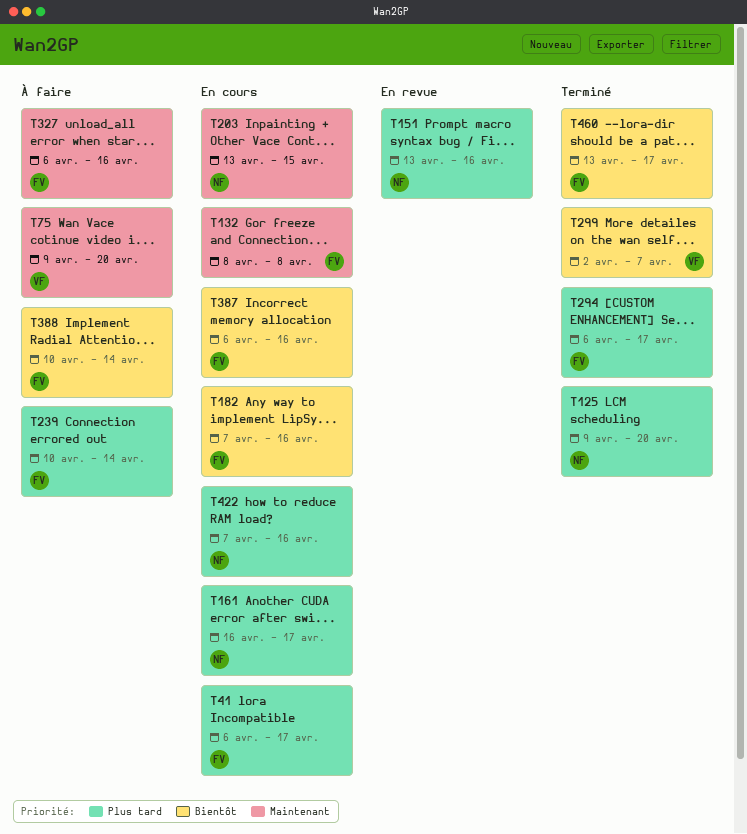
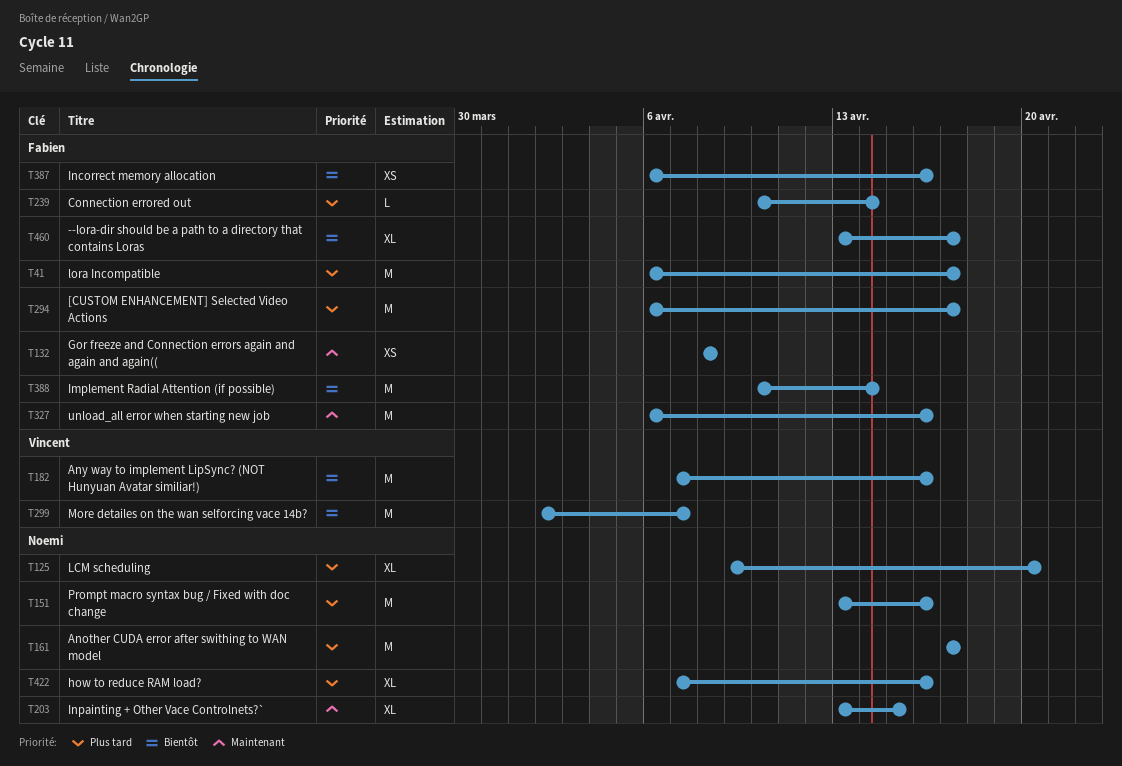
T75: present -> none
T161, start: Apr 16 -> Apr 17
T182, owner: Fabien -> Vincent

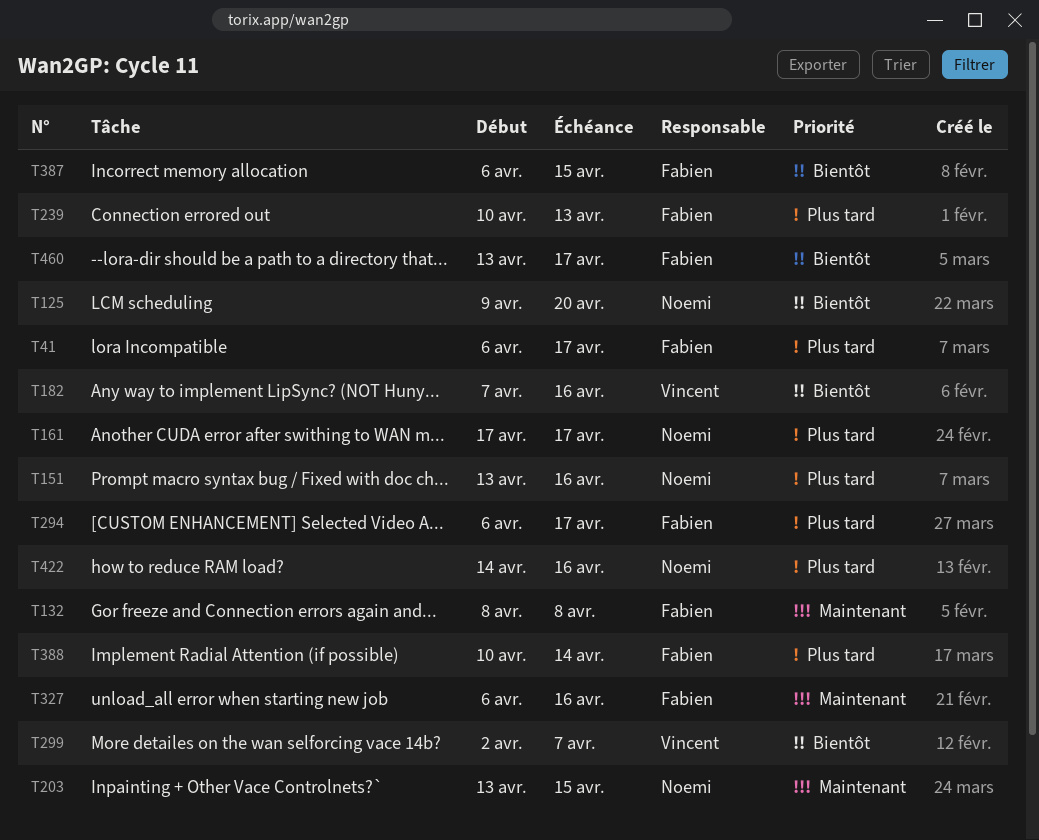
T125, priority: Plus tard -> Bientôt
T239, due: Apr 14 -> Apr 13
T387, due: Apr 16 -> Apr 15
T388, priority: Bientôt -> Plus tard
T422, start: Apr 7 -> Apr 14

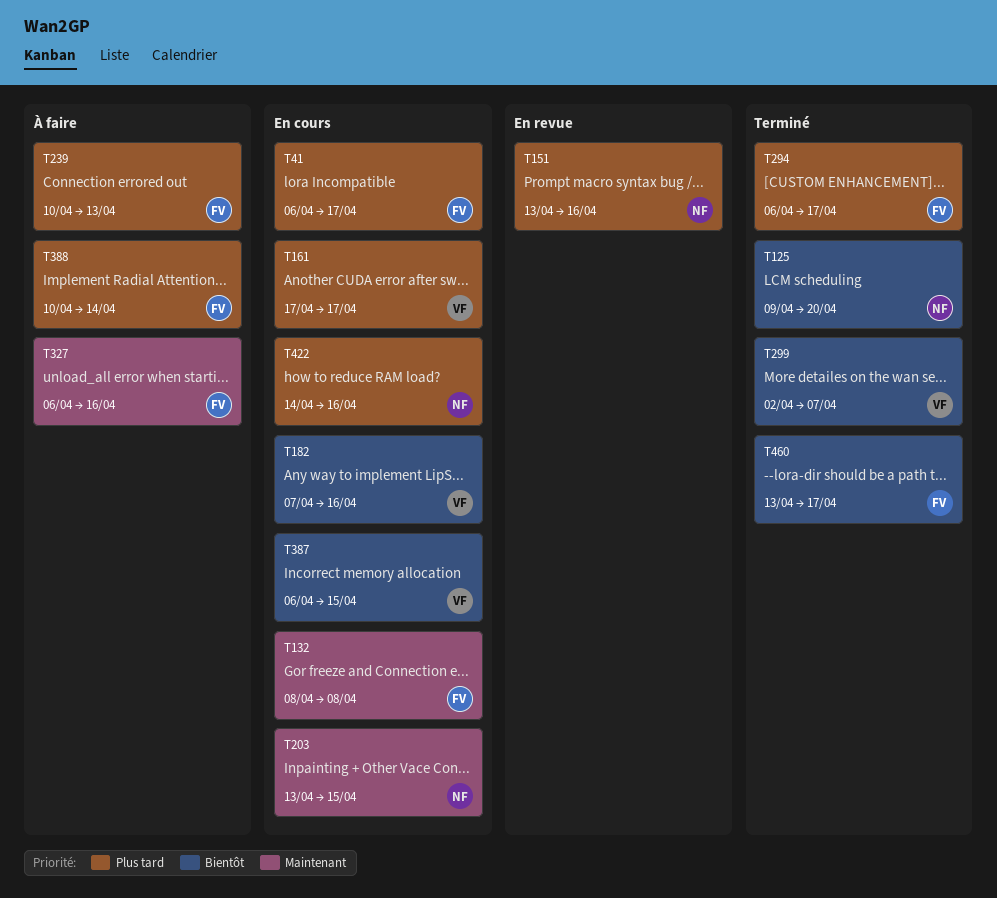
T161, owner: Noemi -> Vincent
T387, owner: Fabien -> Vincent

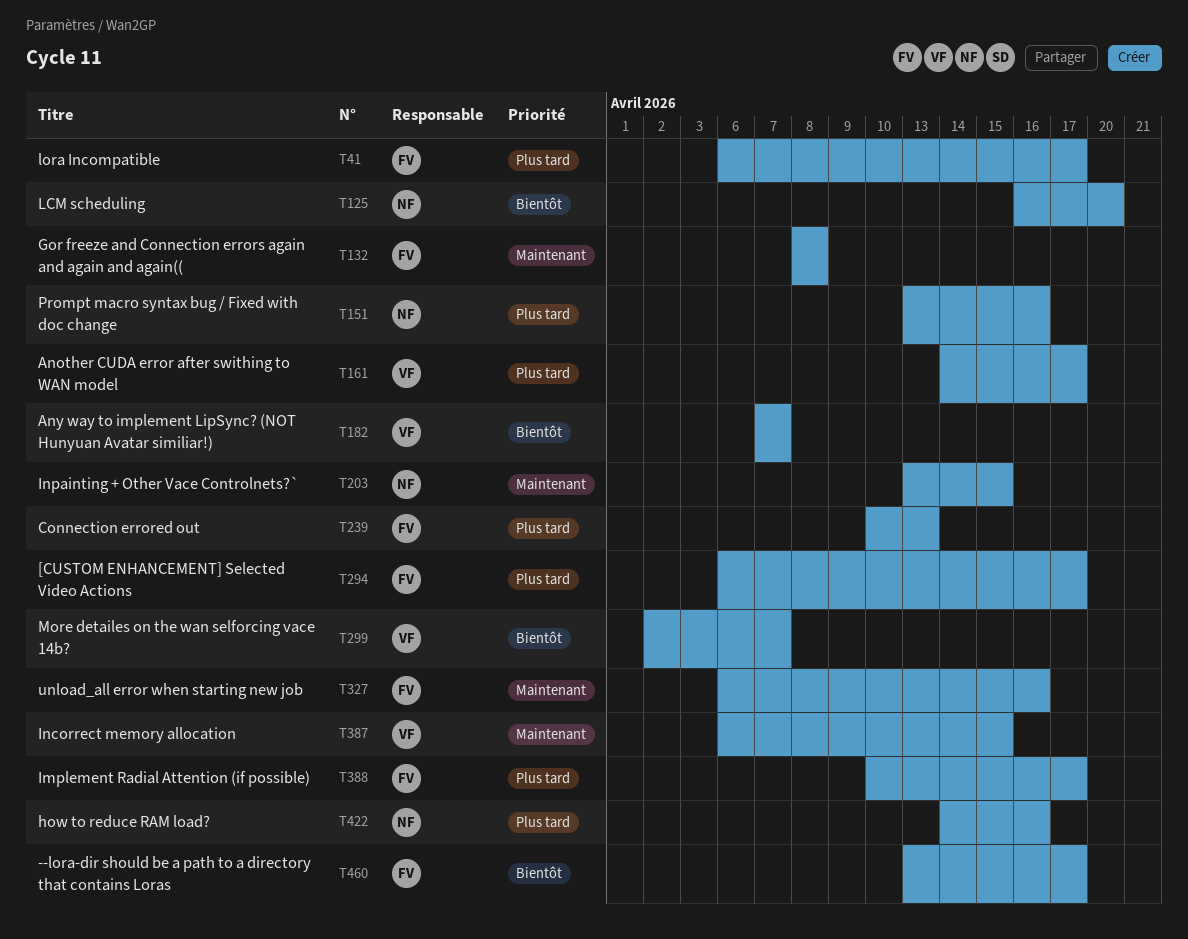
T125, start: Apr 9 -> Apr 16
T161, start: Apr 17 -> Apr 14
T182, due: Apr 16 -> Apr 7
T387, priority: Bientôt -> Maintenant
T388, due: Apr 14 -> Apr 17

